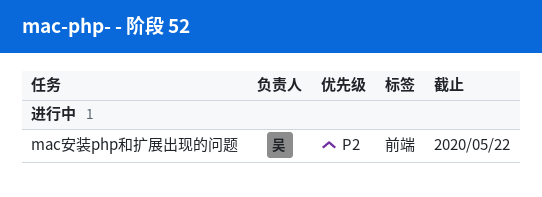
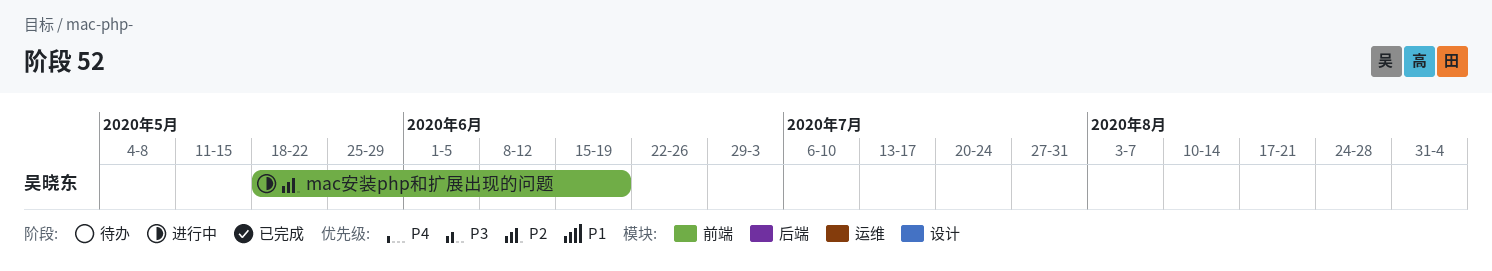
mac安装php和扩展出现的问题, due: May 22 -> Jun 19

